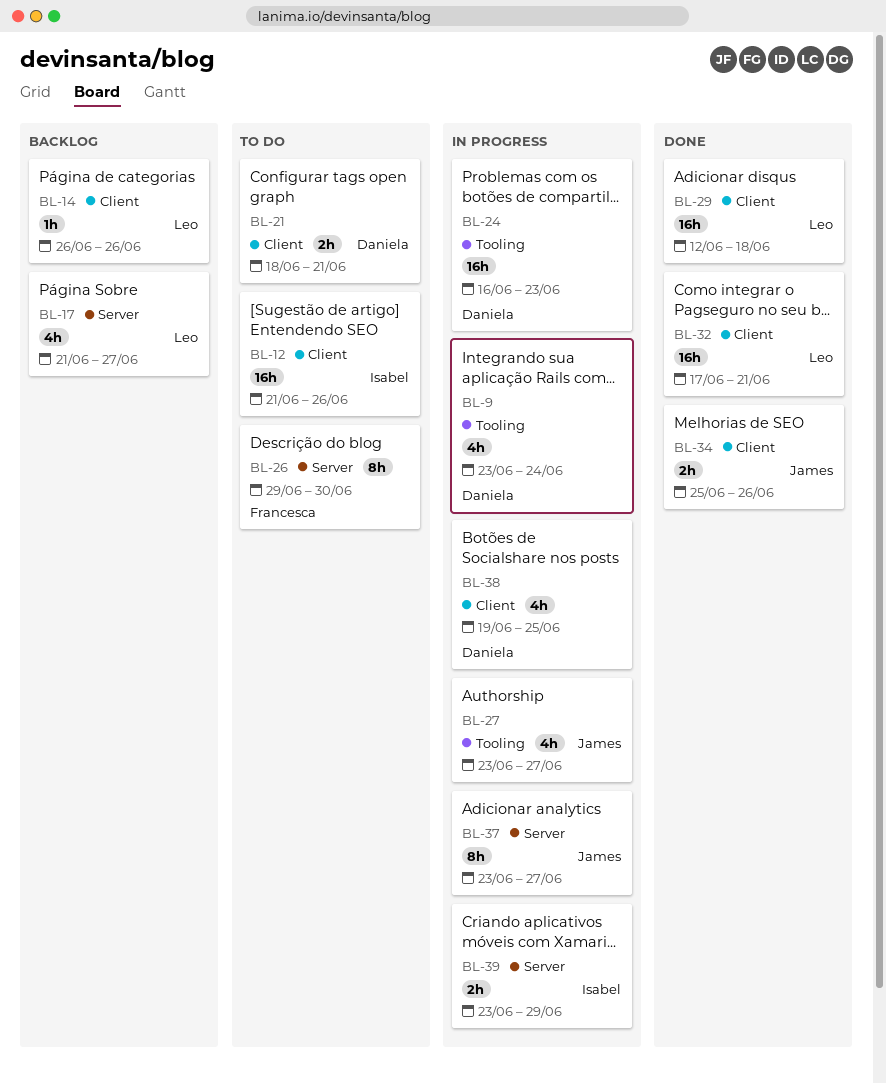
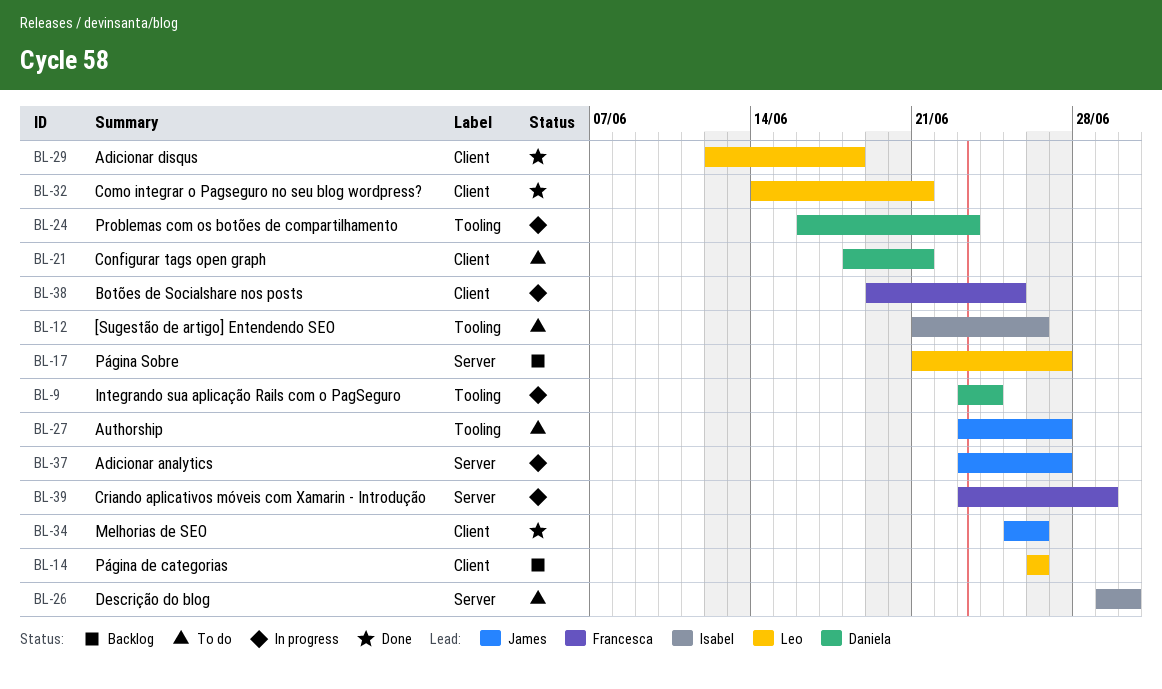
BL-12, label: Client -> Tooling
BL-26, owner: Francesca -> Isabel
BL-27, status: In progress -> To do
BL-32, start: Jun 17 -> Jun 14
BL-38, owner: Daniela -> Francesca
BL-39, owner: Isabel -> Francesca

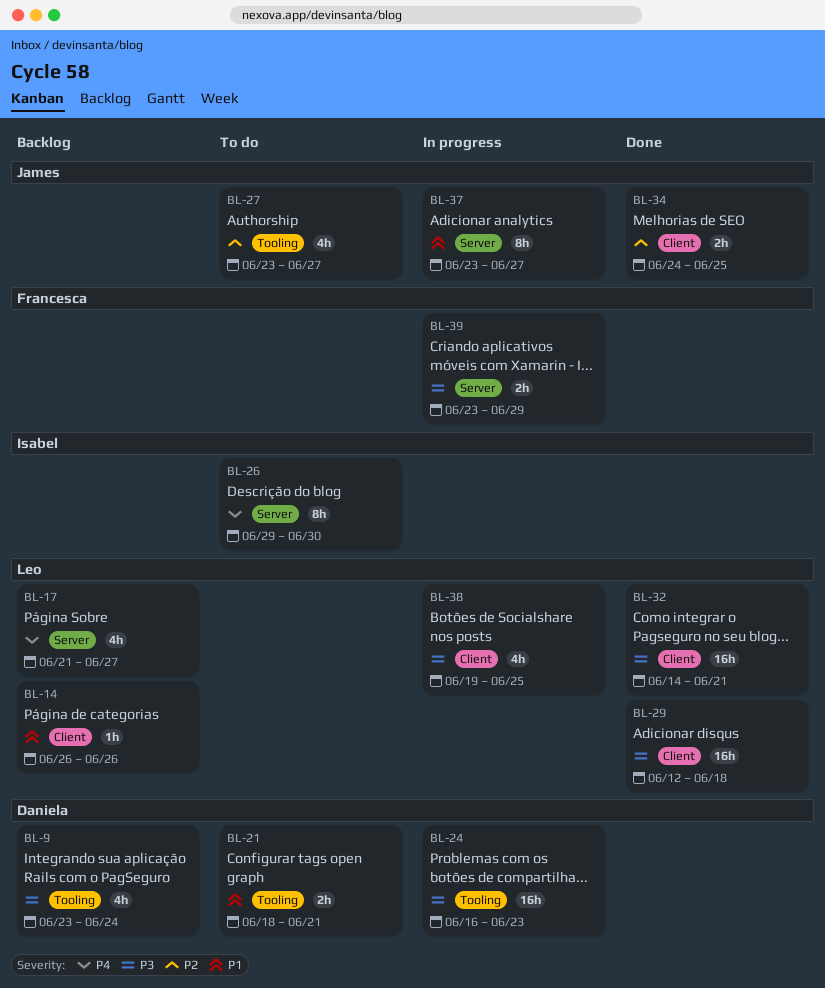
BL-9, status: In progress -> Backlog
BL-12: present -> none
BL-21, label: Client -> Tooling
BL-34, start: Jun 25 -> Jun 24
BL-34, due: Jun 26 -> Jun 25
BL-38, owner: Francesca -> Leo

